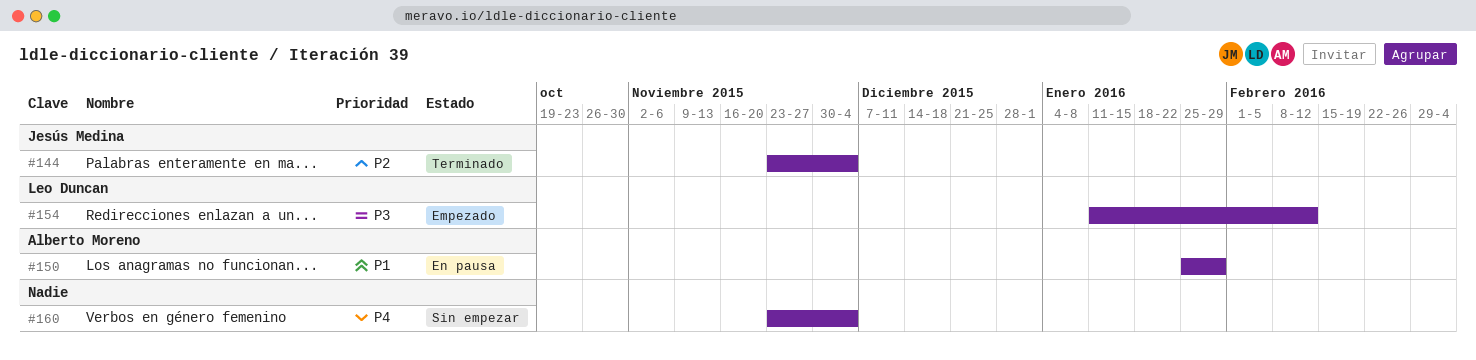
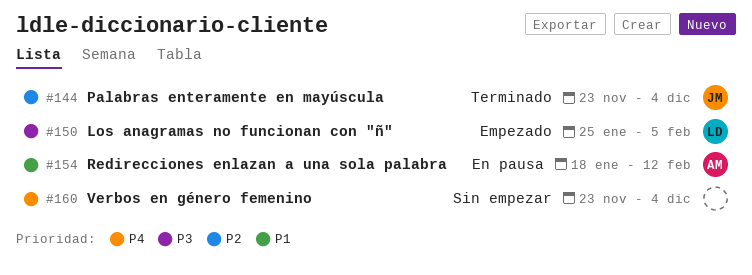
#150, status: En pausa -> Empezado
#150, owner: Alberto Moreno -> Leo Duncan
#150, priority: P1 -> P3
#150, due: Jan 29 -> Feb 5
#154, status: Empezado -> En pausa
#154, owner: Leo Duncan -> Alberto Moreno
#154, priority: P3 -> P1
#154, start: Jan 11 -> Jan 18

